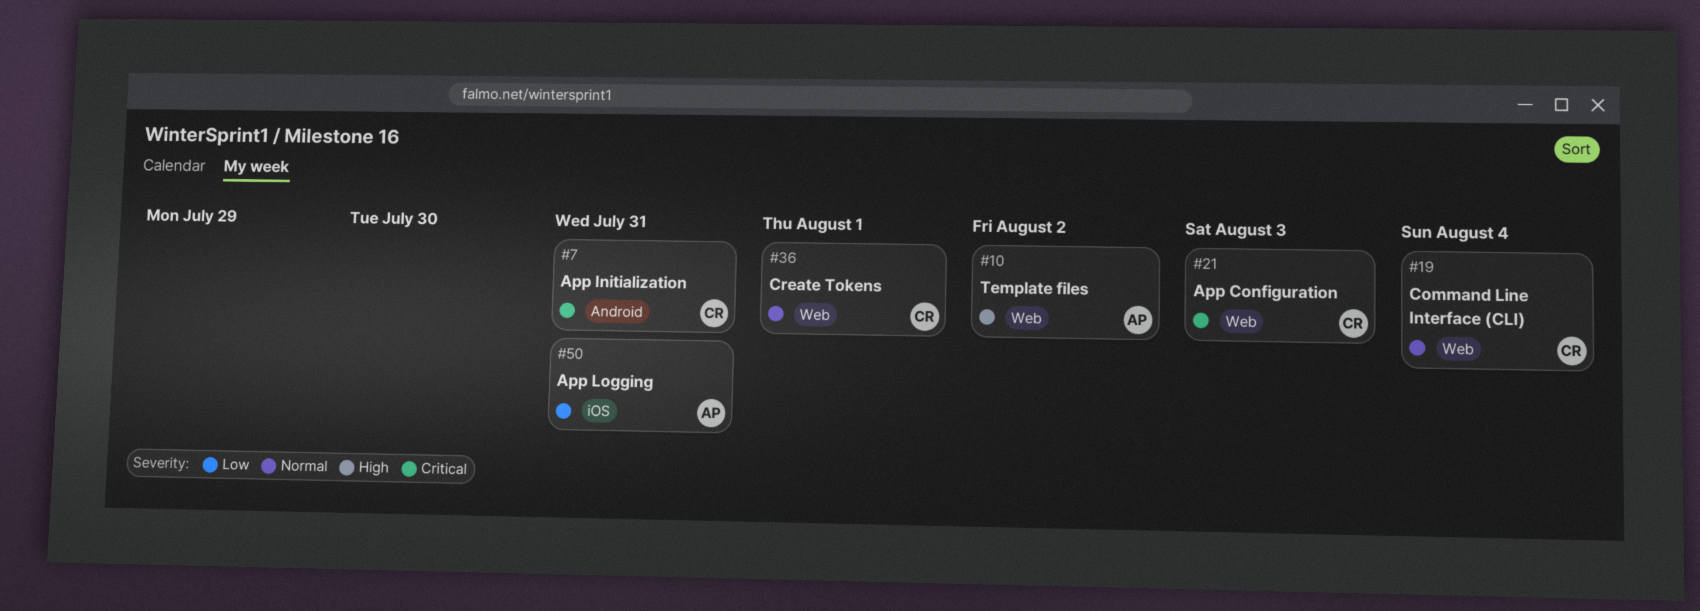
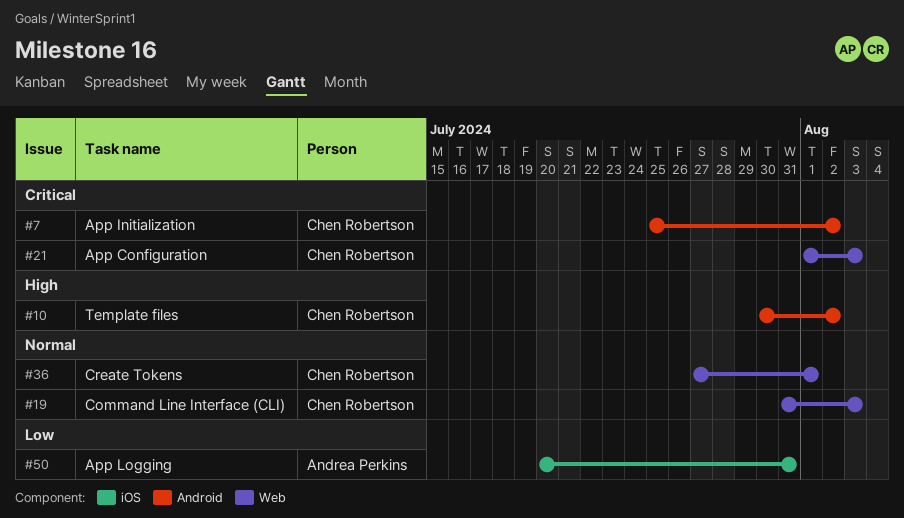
#7, due: Jul 31 -> Aug 2
#10, owner: Andrea Perkins -> Chen Robertson
#10, label: Web -> Android
#19, due: Aug 4 -> Aug 3

